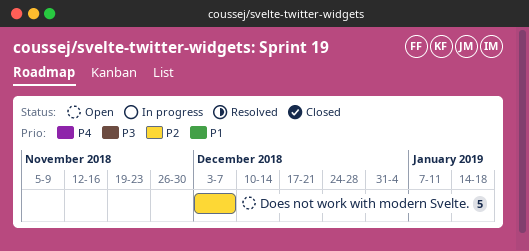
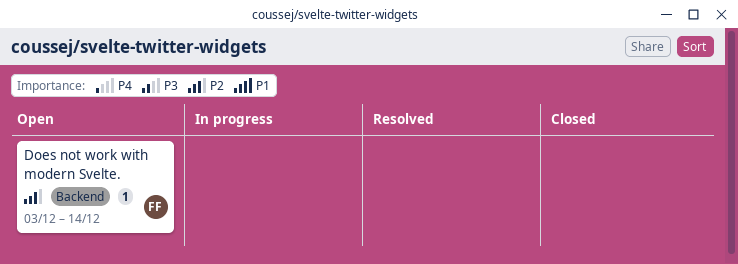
Does not work with modern Svelte., estimate: 5 -> 1
Does not work with modern Svelte., due: Dec 7 -> Dec 14

